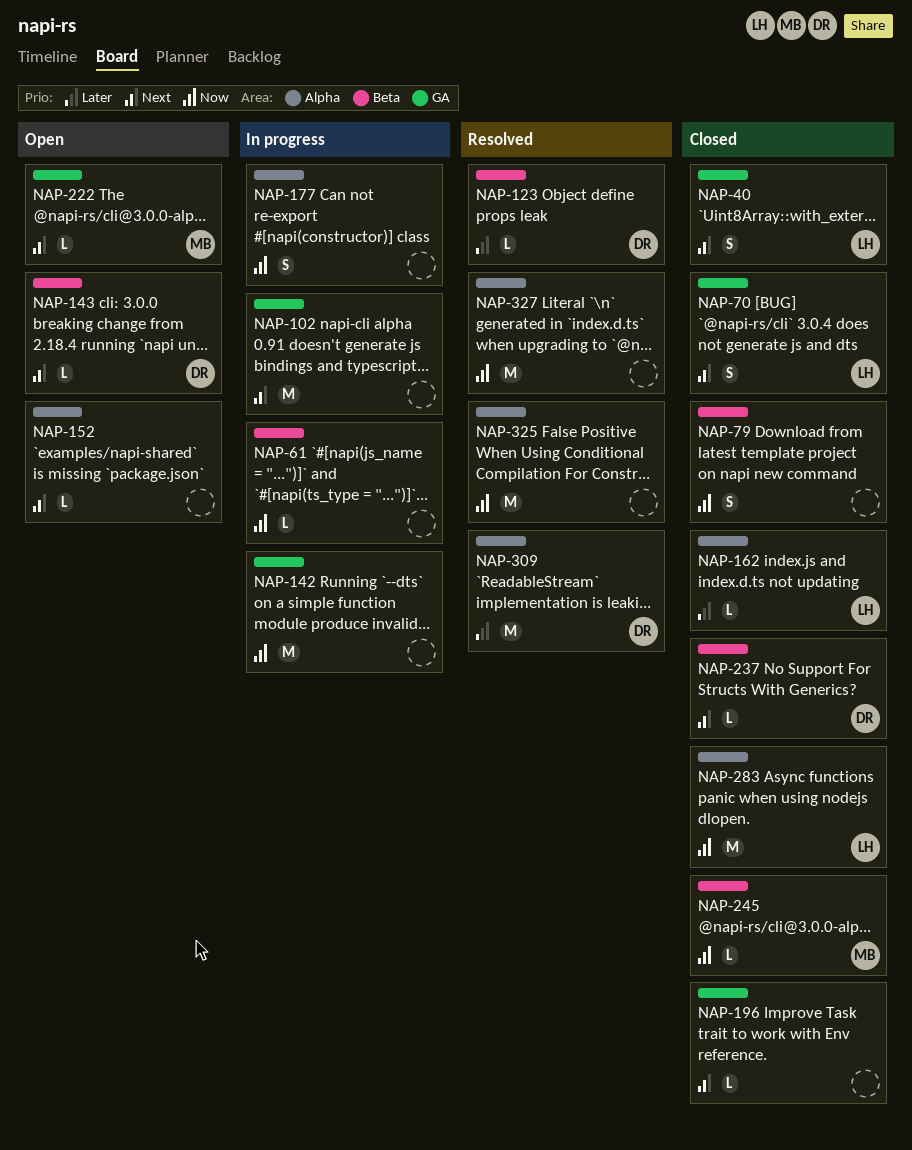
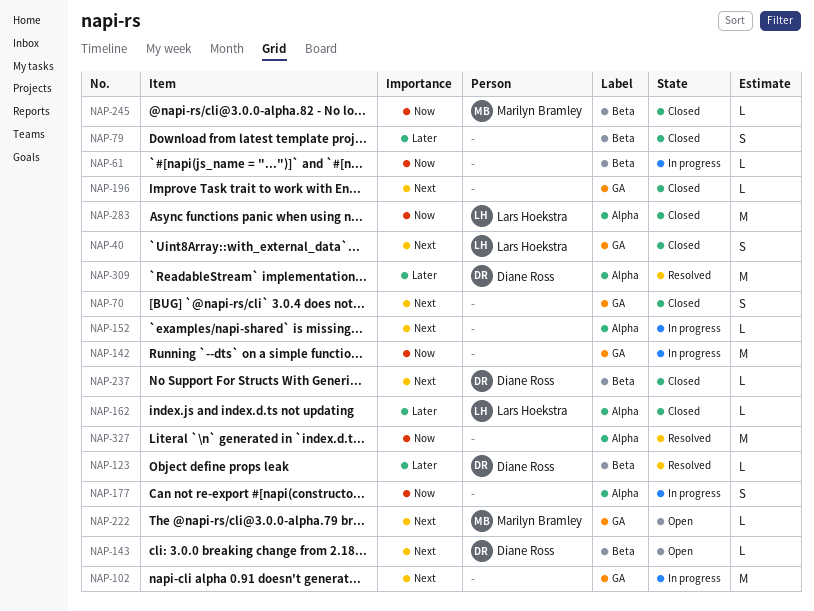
NAP-70, owner: Lars Hoekstra -> none
NAP-79, priority: Now -> Later
NAP-152, status: Open -> In progress
NAP-325: present -> none

